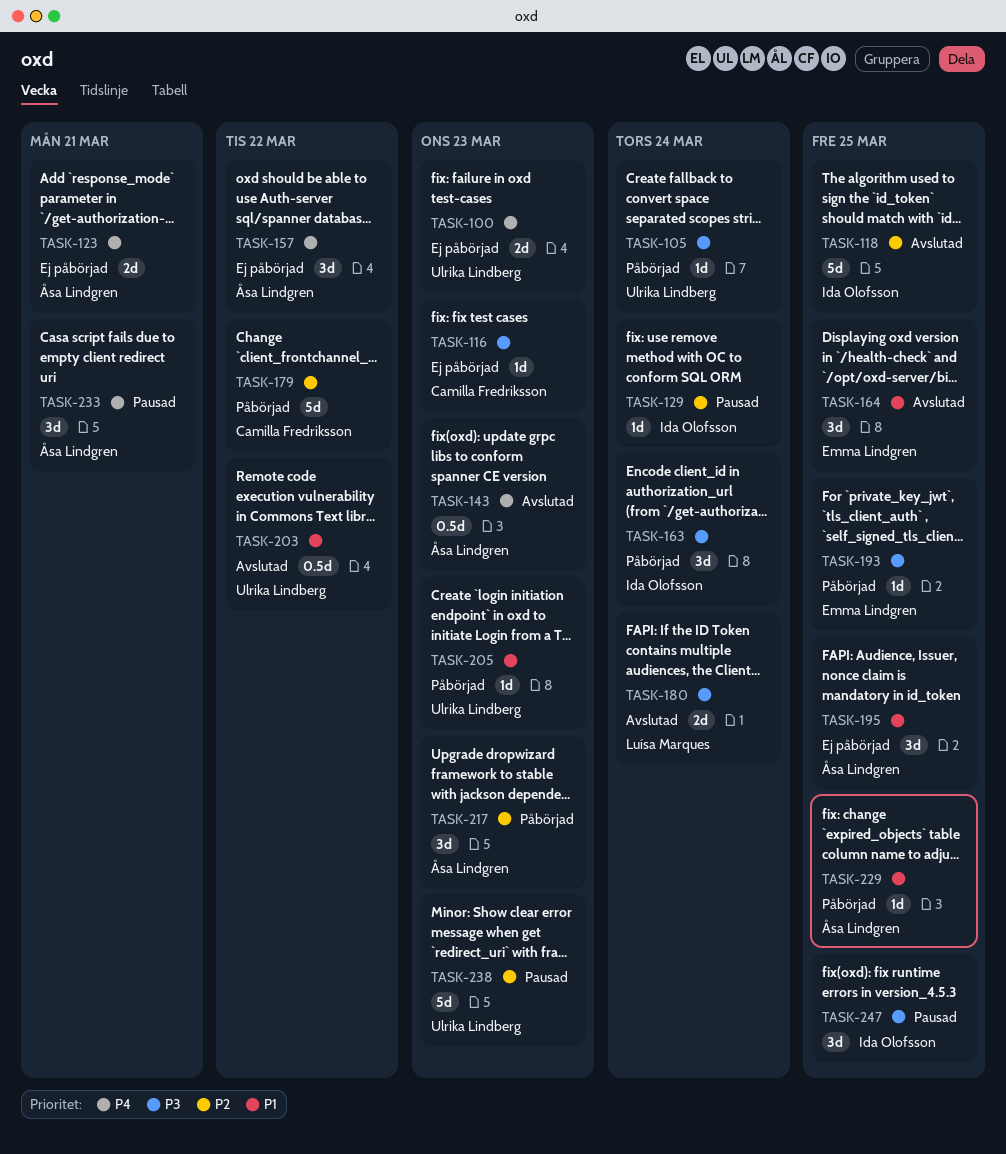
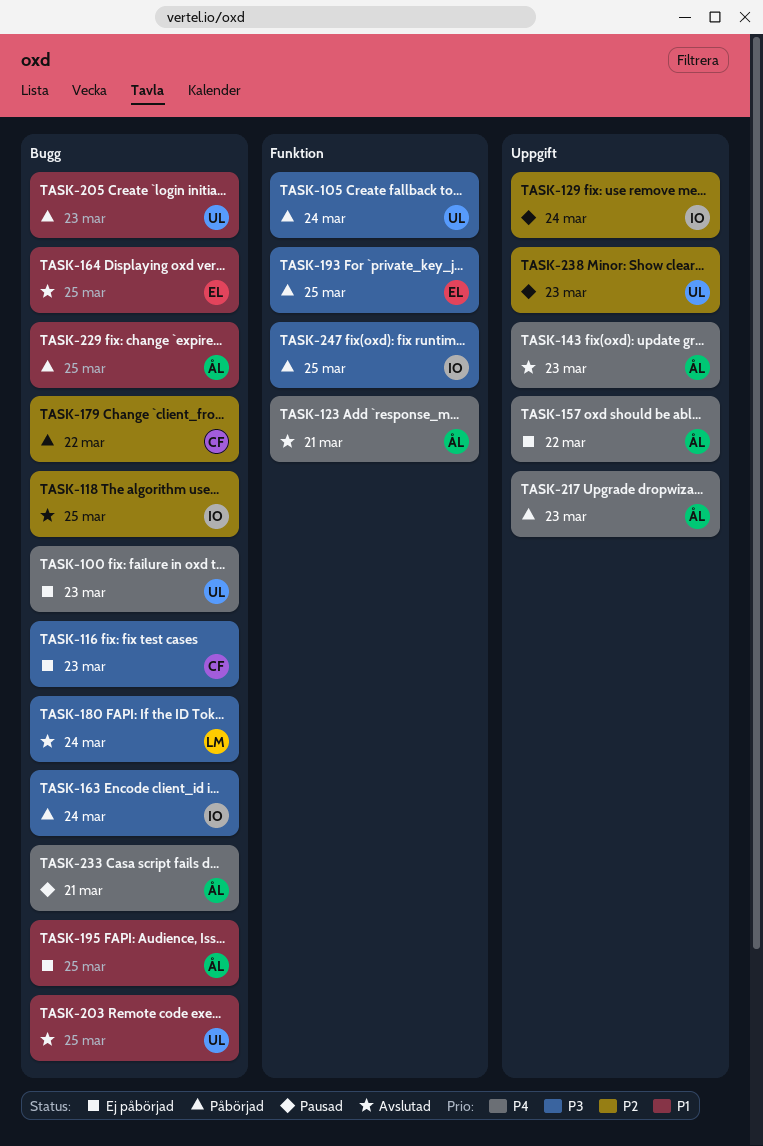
TASK-123, status: Ej påbörjad -> Avslutad
TASK-203, due: Mar 22 -> Mar 25
TASK-217, priority: P2 -> P4
TASK-247, status: Pausad -> Påbörjad

